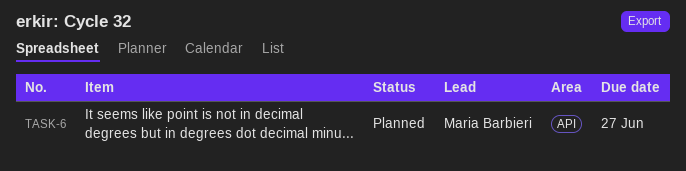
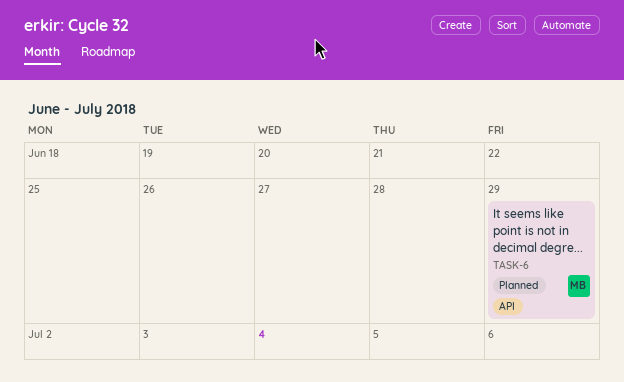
TASK-6, due: Jun 27 -> Jun 29

